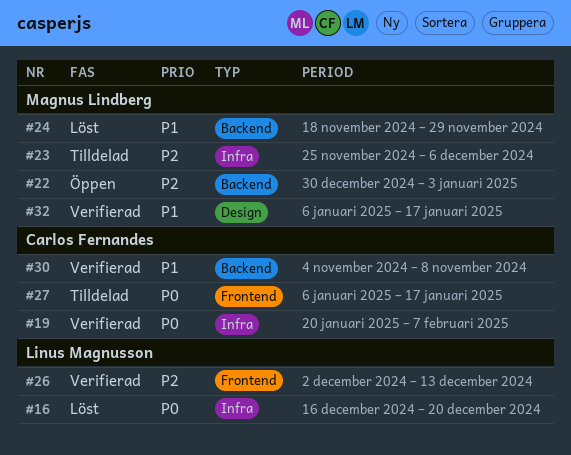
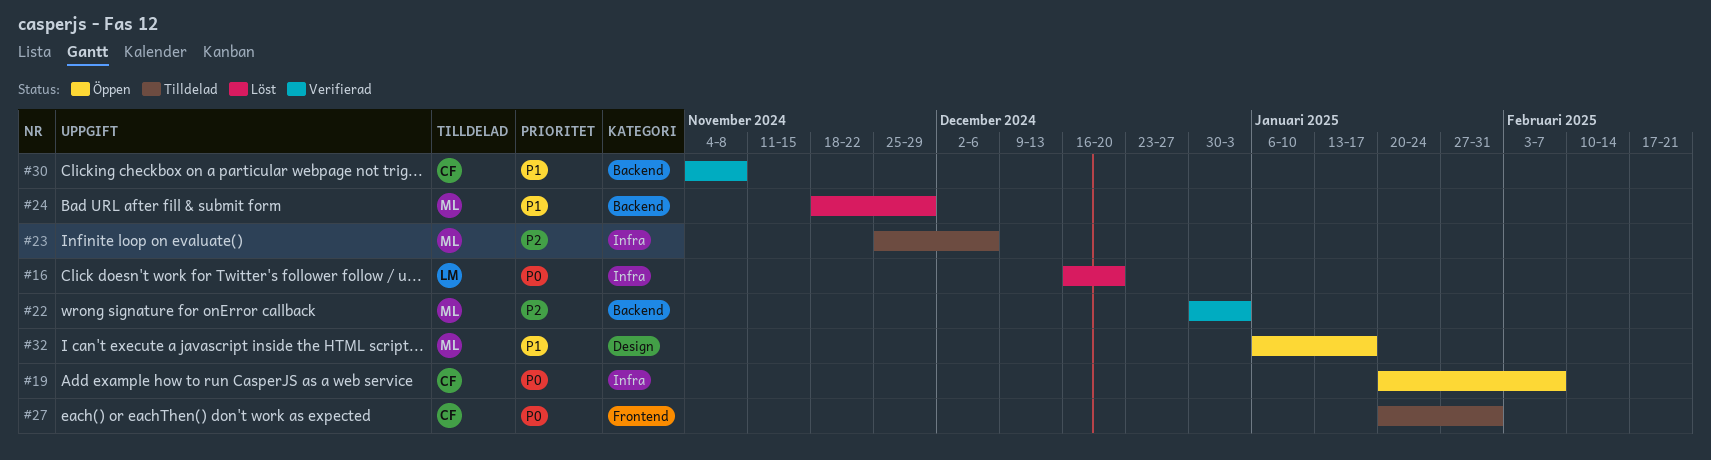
#19, status: Verifierad -> Öppen
#22, status: Öppen -> Verifierad
#26: present -> none
#27, start: Jan 6 -> Jan 20
#27, due: Jan 17 -> Jan 31
#32, status: Verifierad -> Öppen

